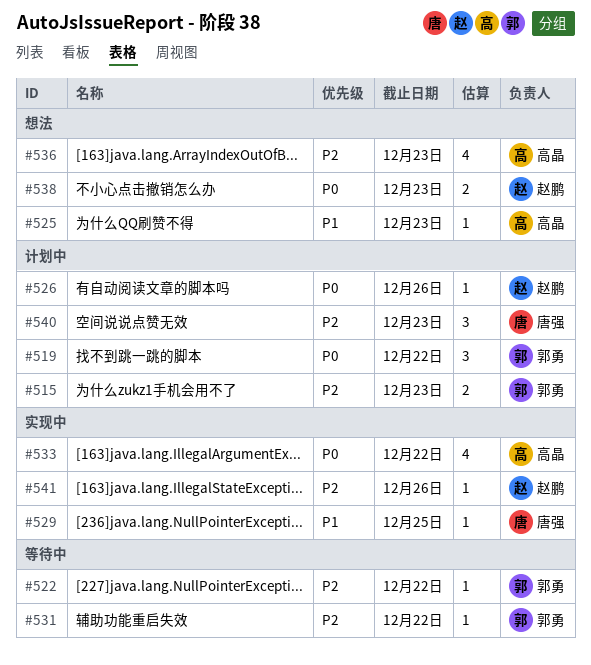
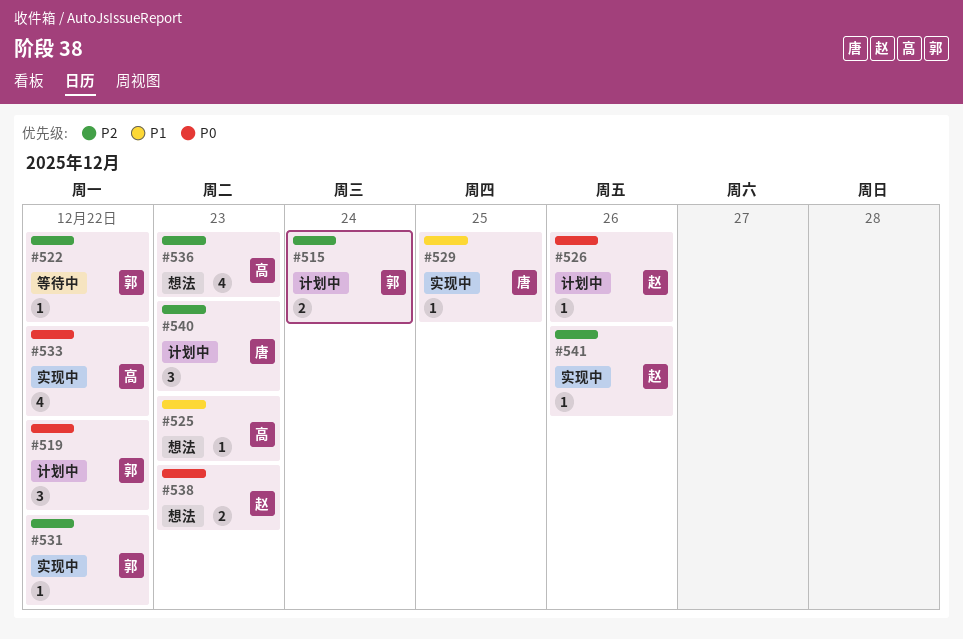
#515, due: Dec 23 -> Dec 24
#531, status: 等待中 -> 实现中

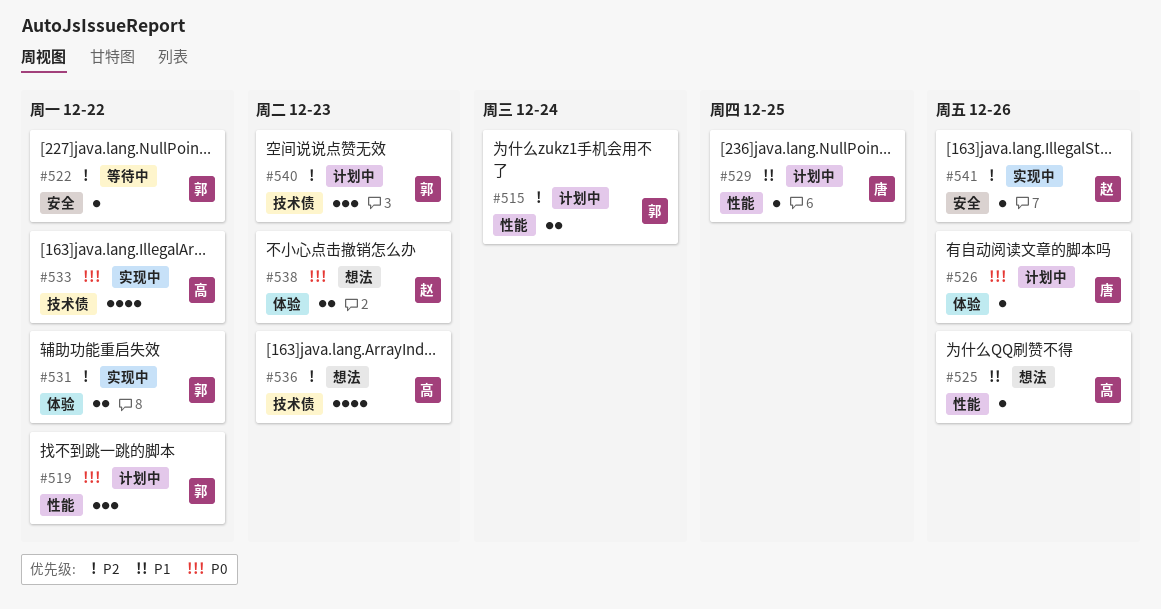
#525, due: Dec 23 -> Dec 26
#526, owner: 赵 -> 唐
#529, status: 实现中 -> 计划中
#531, estimate: 1 -> 2
#540, owner: 唐 -> 郭

